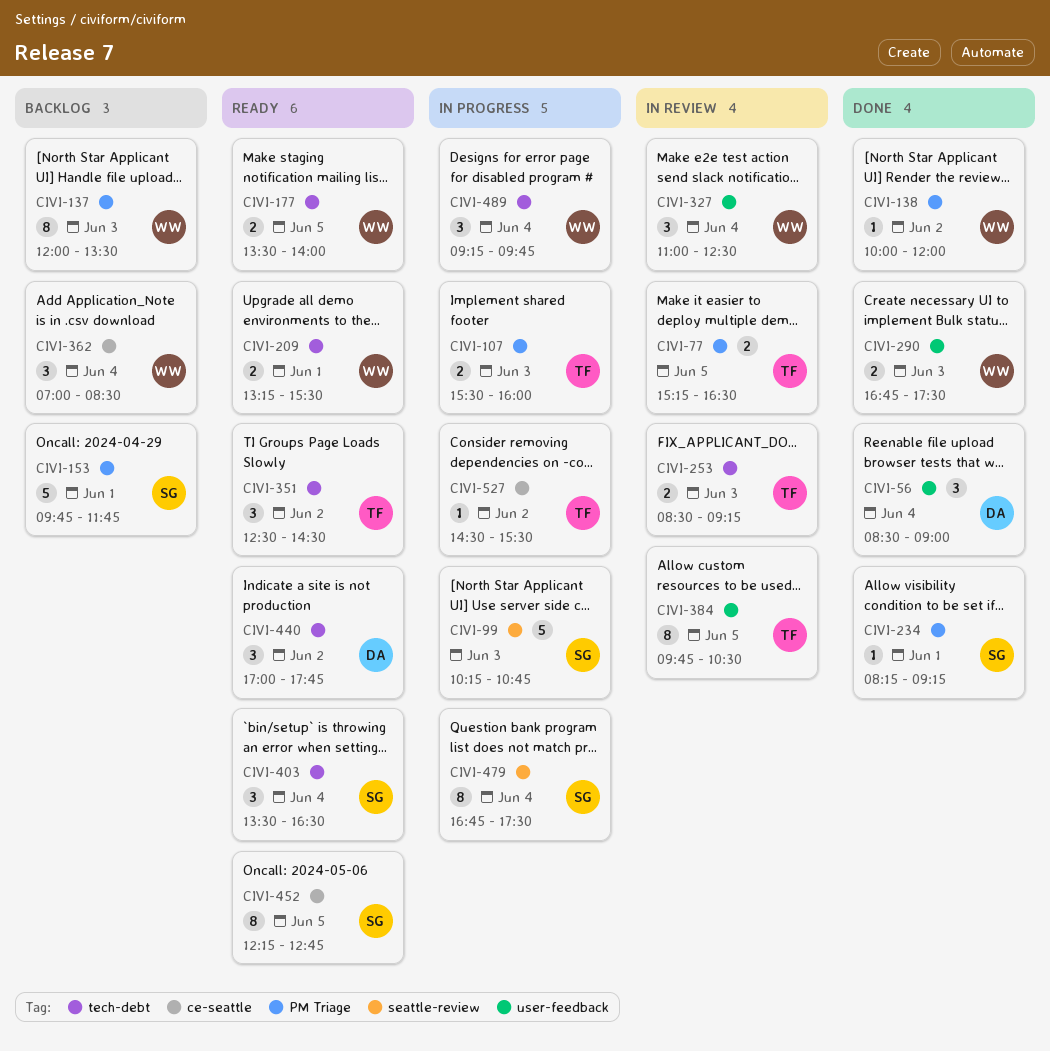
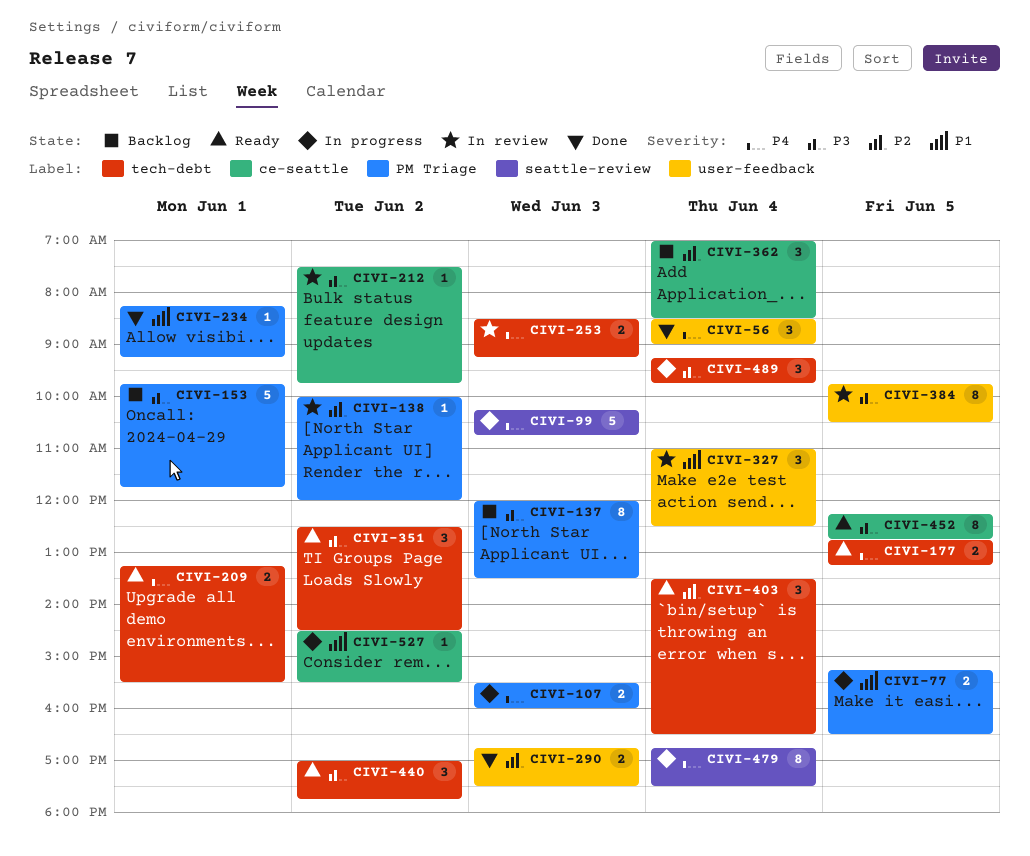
CIVI-77, status: In review -> In progress
CIVI-138, status: Done -> In review
CIVI-177, begins: 13:30 -> 12:45
CIVI-177, ends: 14:00 -> 13:15
CIVI-212: none -> present

